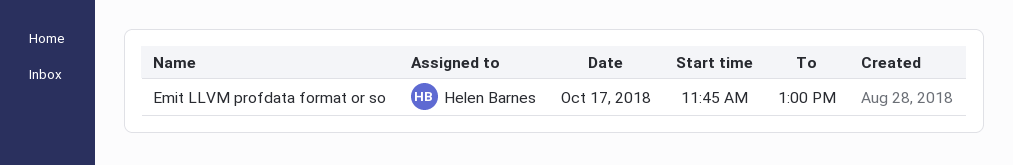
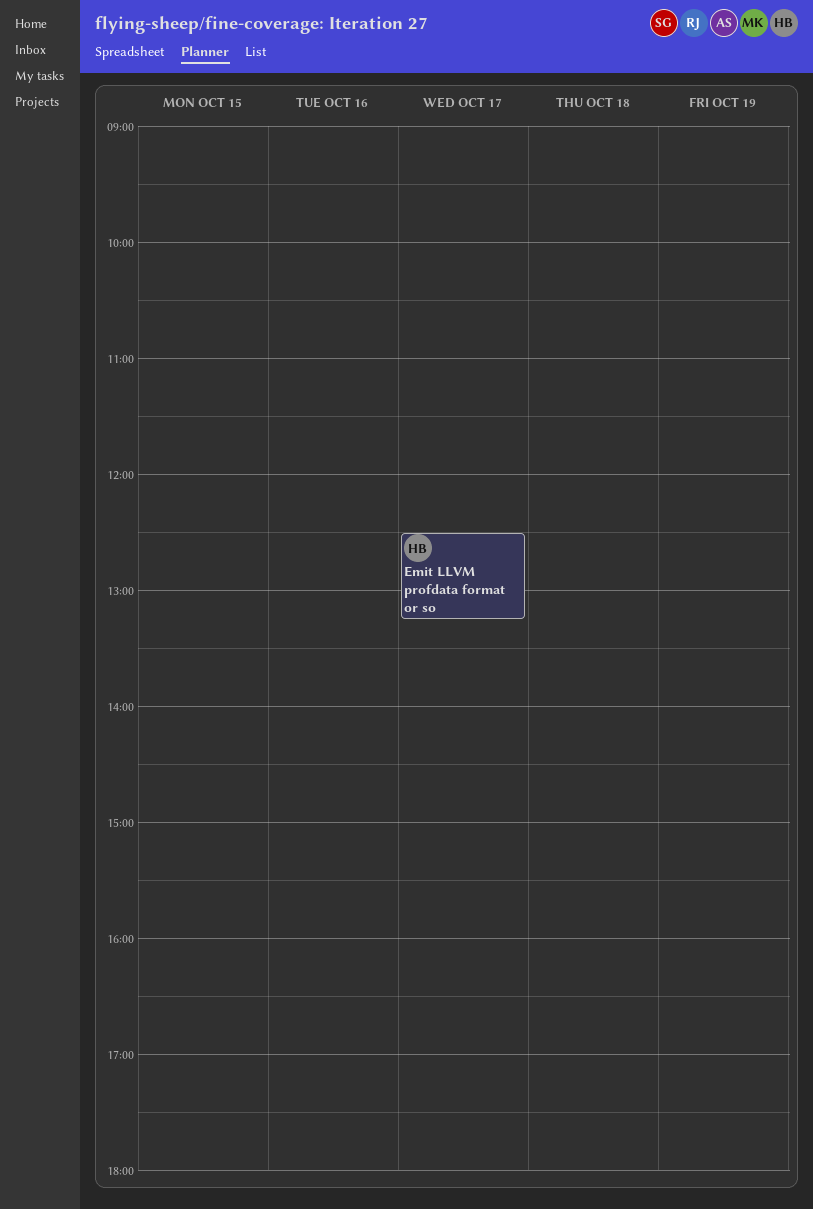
Emit LLVM profdata format or so, begins: 11:45 -> 12:30
Emit LLVM profdata format or so, ends: 13:00 -> 13:15

